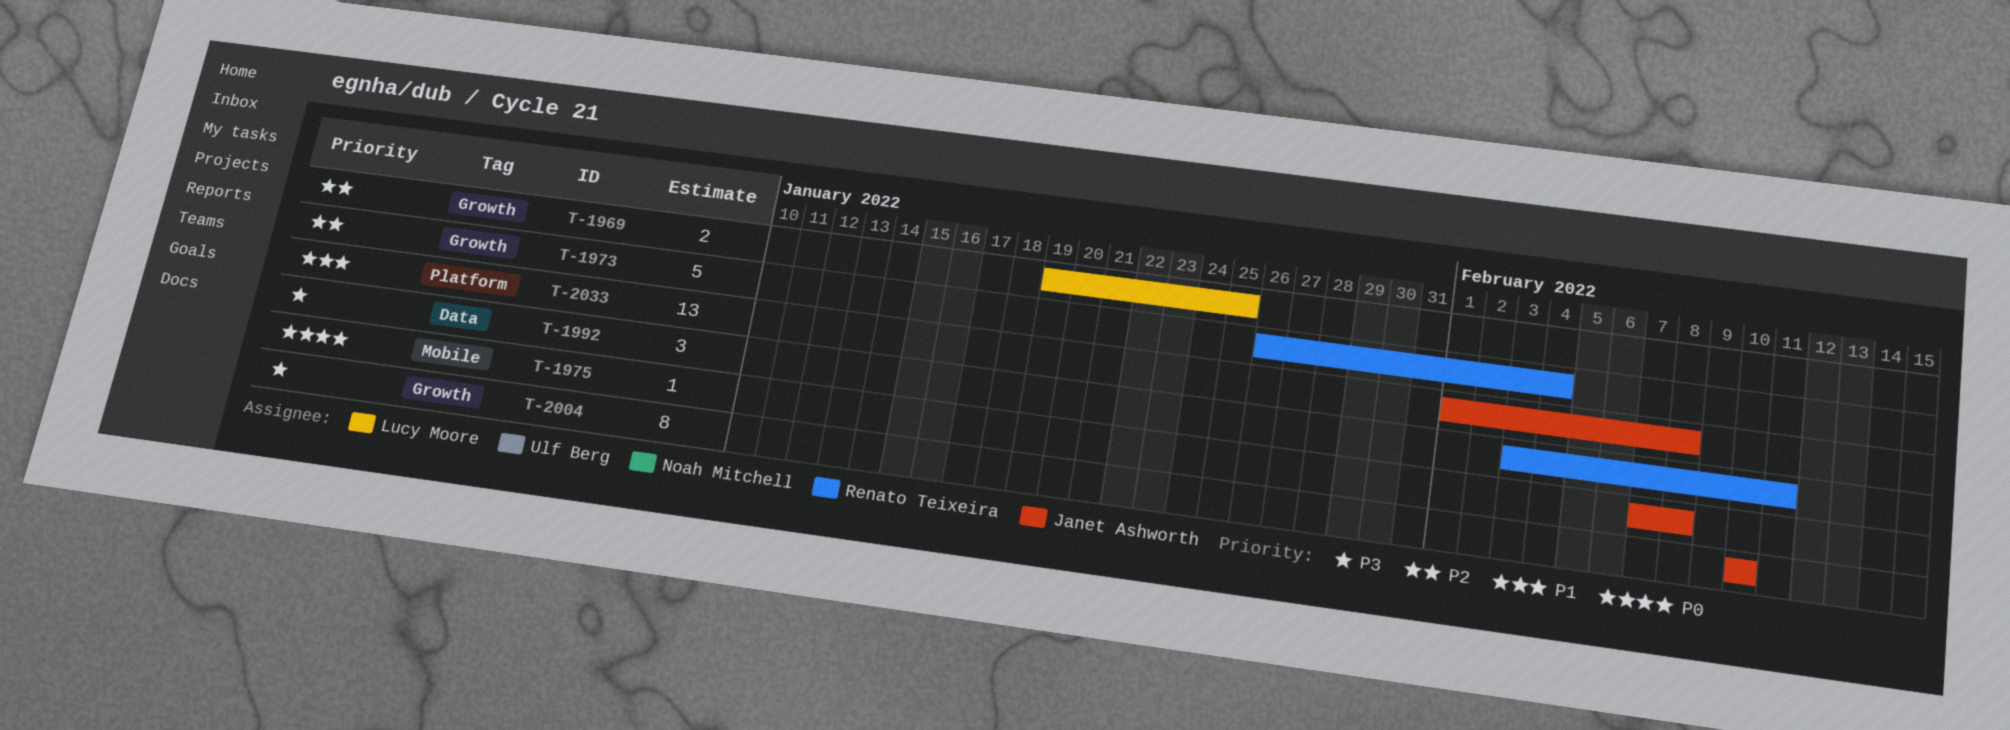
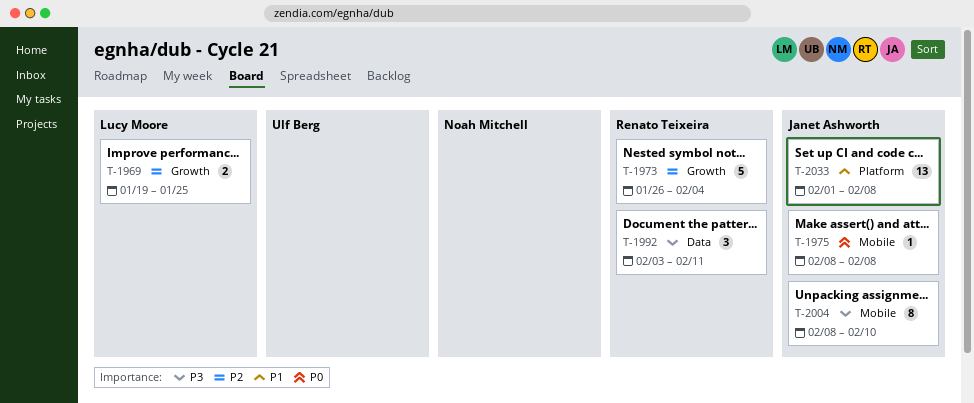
T-1975, start: Feb 7 -> Feb 8
T-2004, label: Growth -> Mobile
T-2004, start: Feb 10 -> Feb 8

